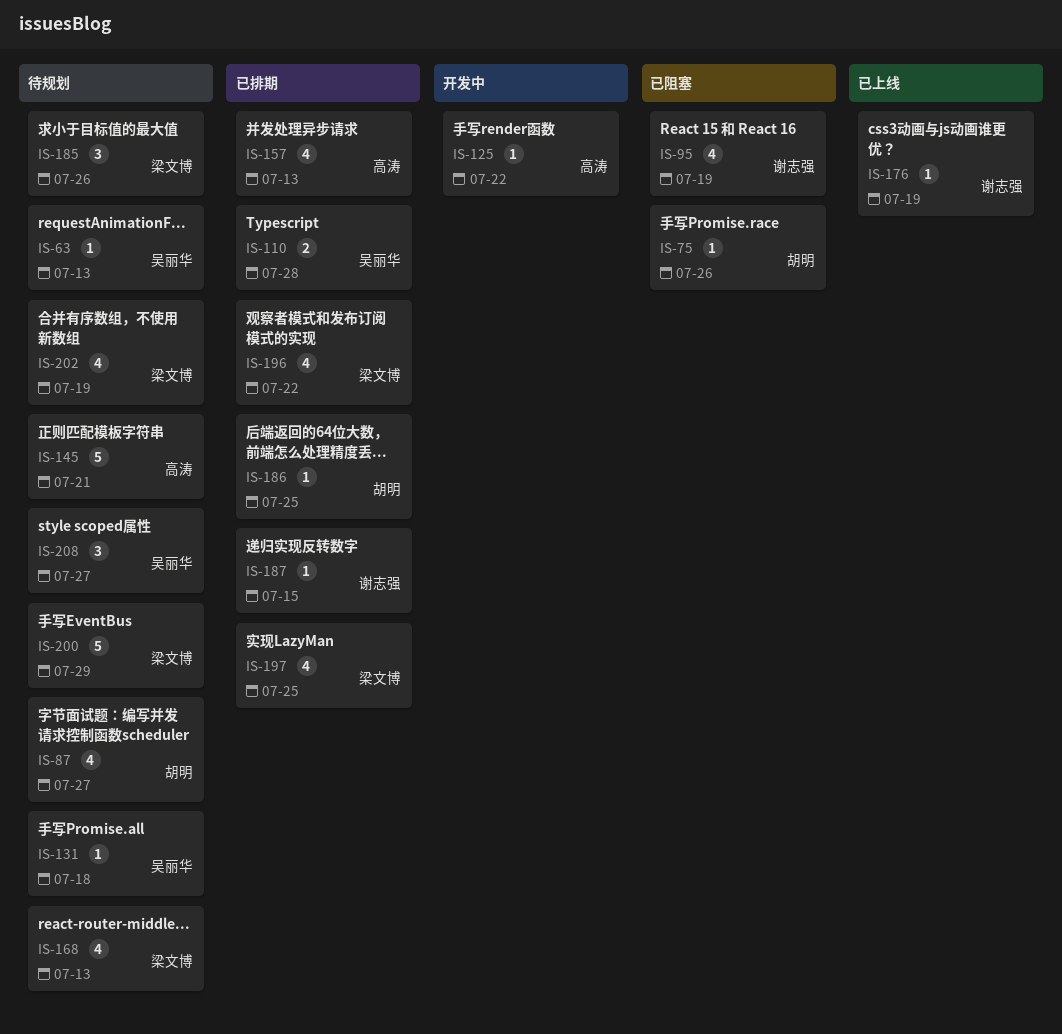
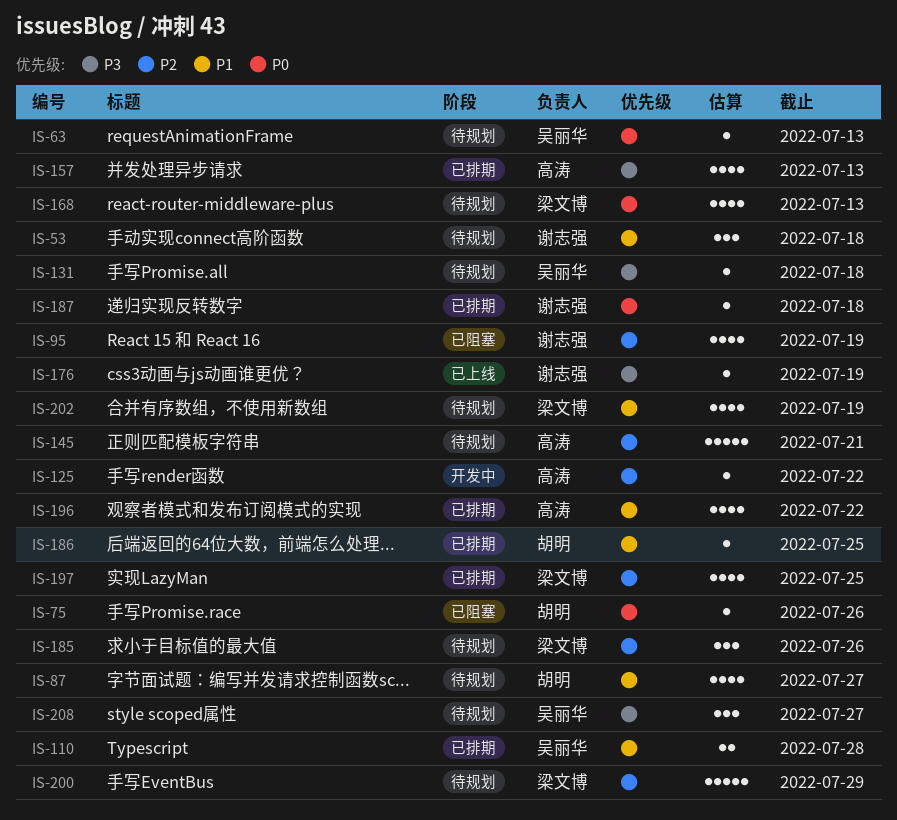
IS-53: none -> present
IS-187, due: Jul 15 -> Jul 18
IS-196, owner: 梁文博 -> 高涛

